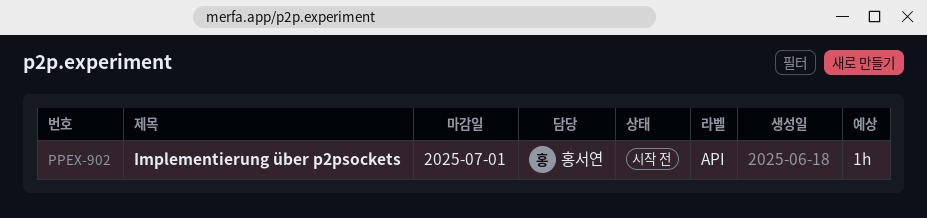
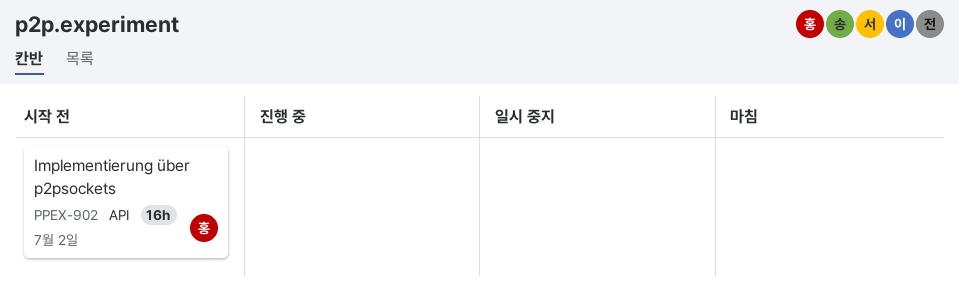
PPEX-902, estimate: 1h -> 16h
PPEX-902, due: Jul 1 -> Jul 2

